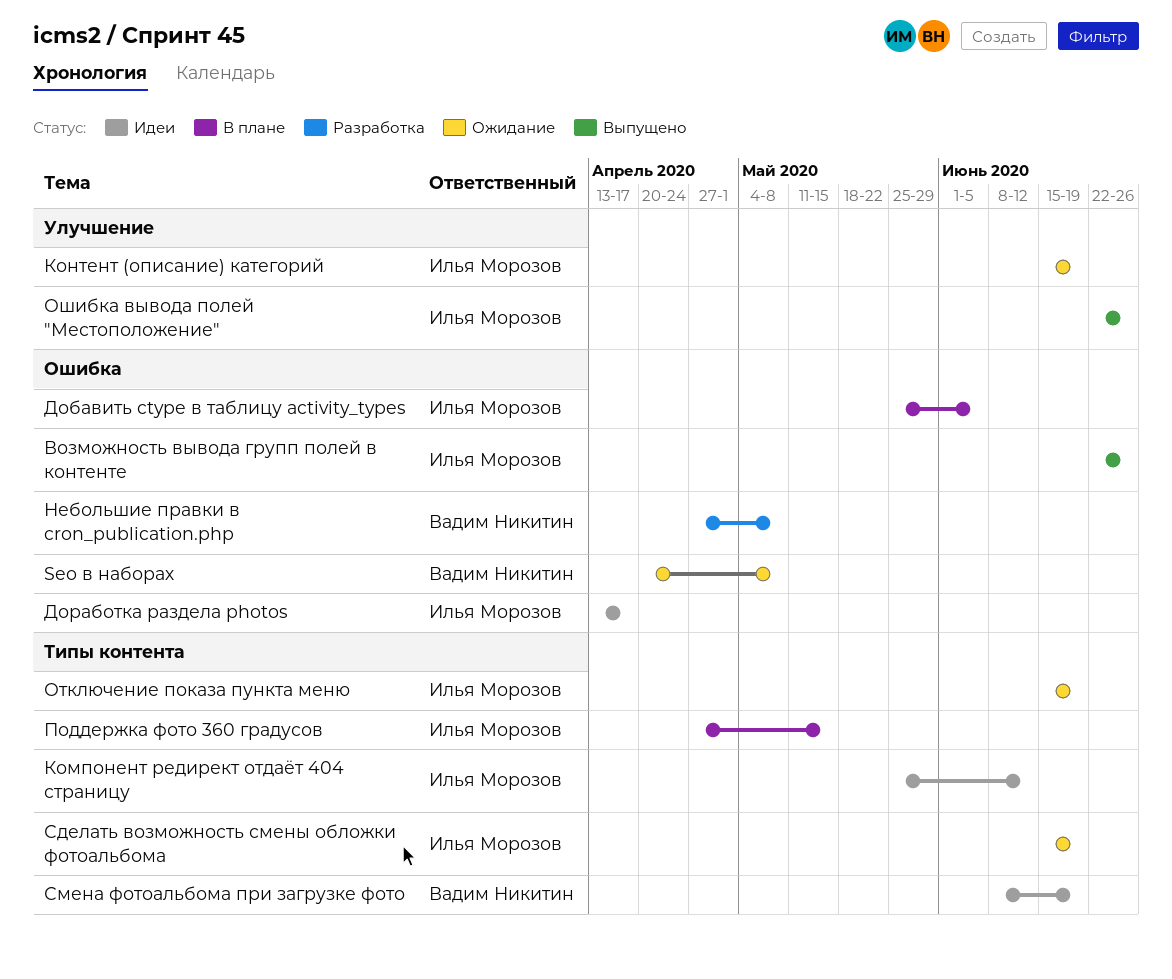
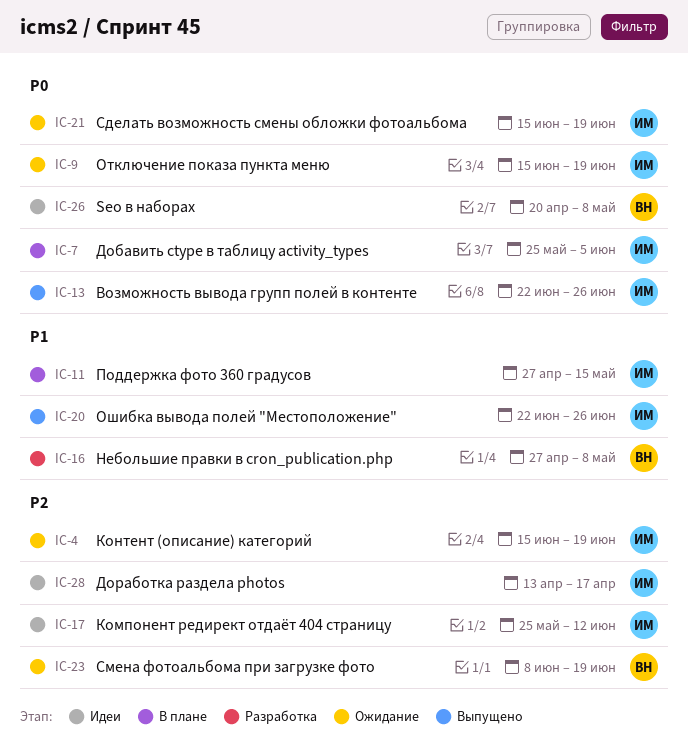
Seo в наборах, status: Ожидание -> Идеи
Смена фотоальбома при загрузке фото, status: Идеи -> Ожидание

